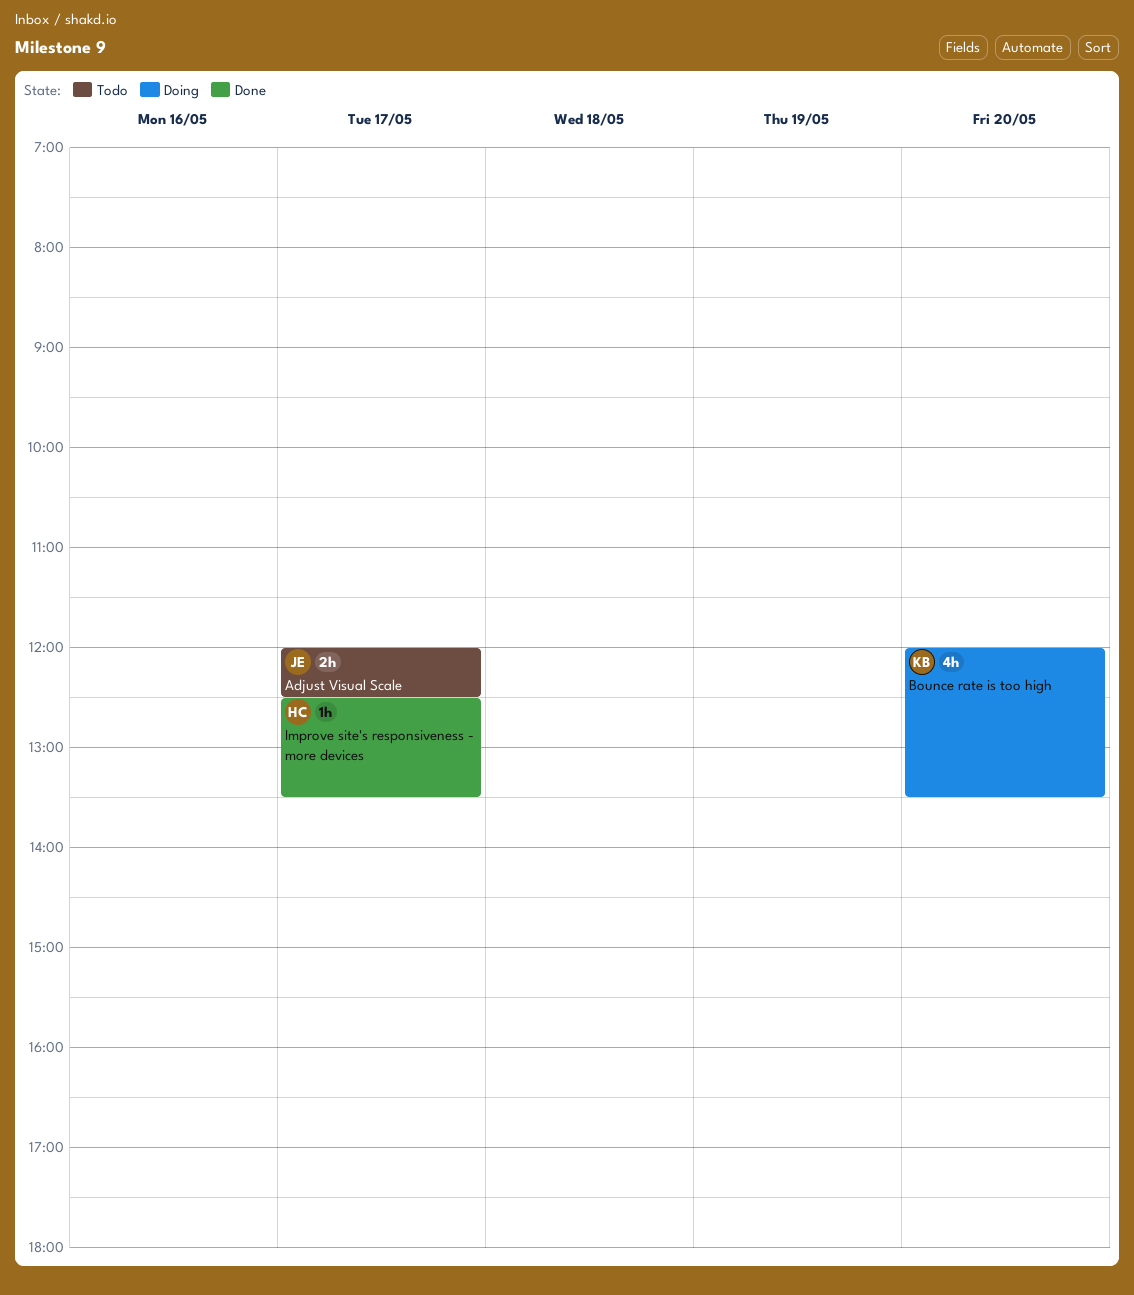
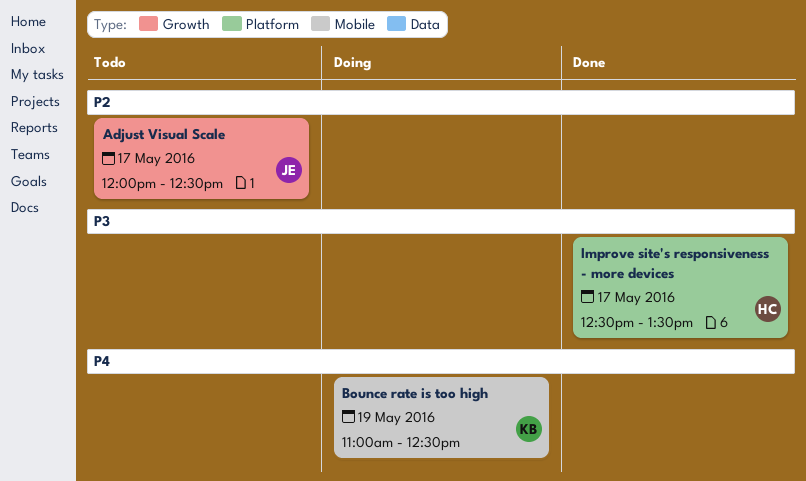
Bounce rate is too high, day: May 20 -> May 19
Bounce rate is too high, begins: 12:00 -> 11:00
Bounce rate is too high, ends: 13:30 -> 12:30

